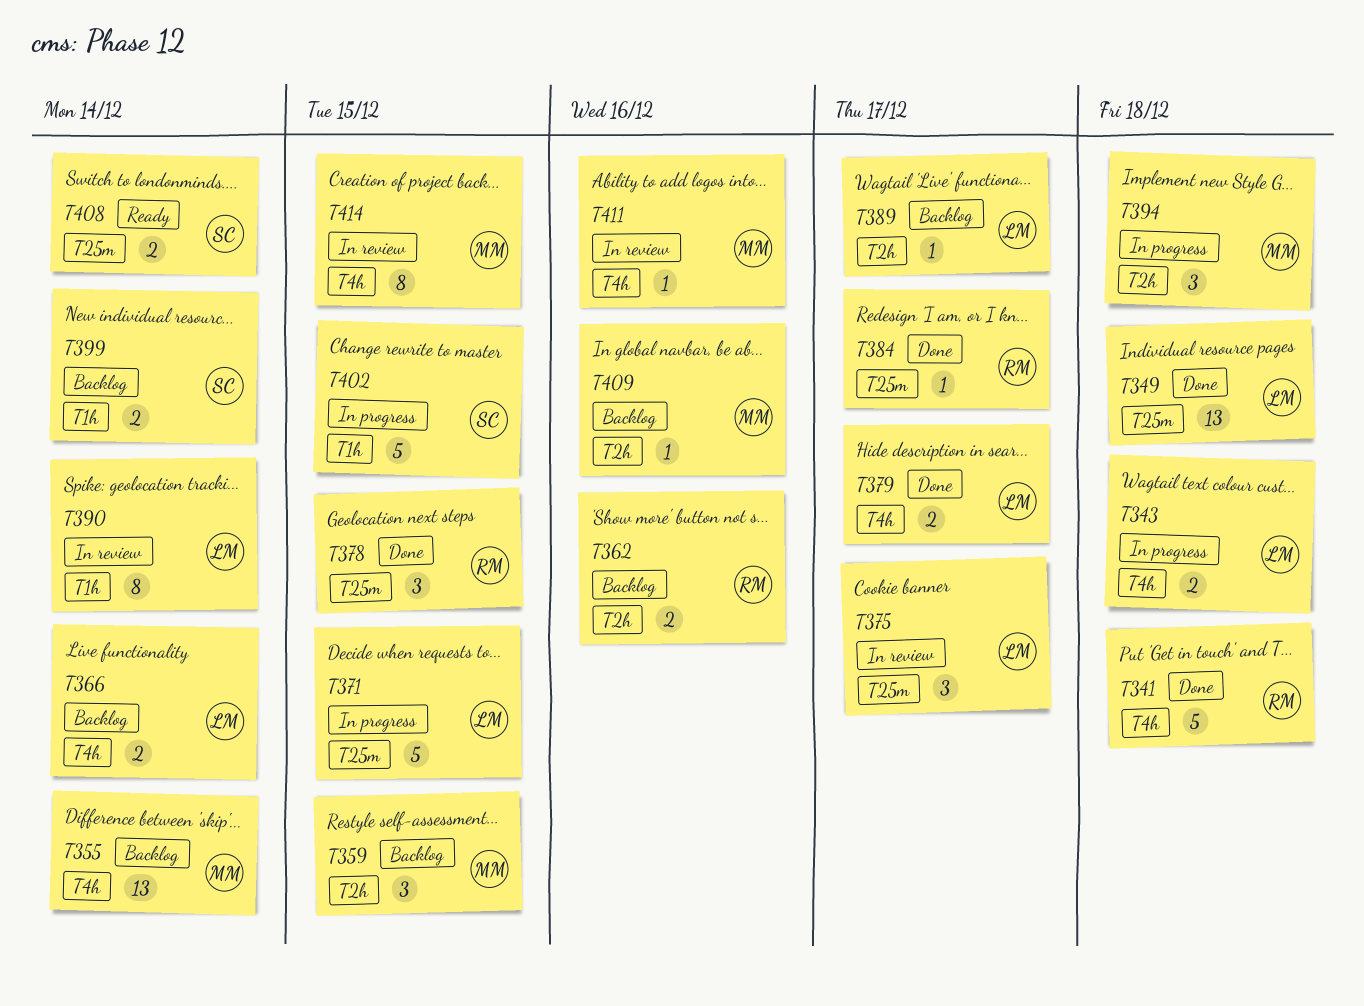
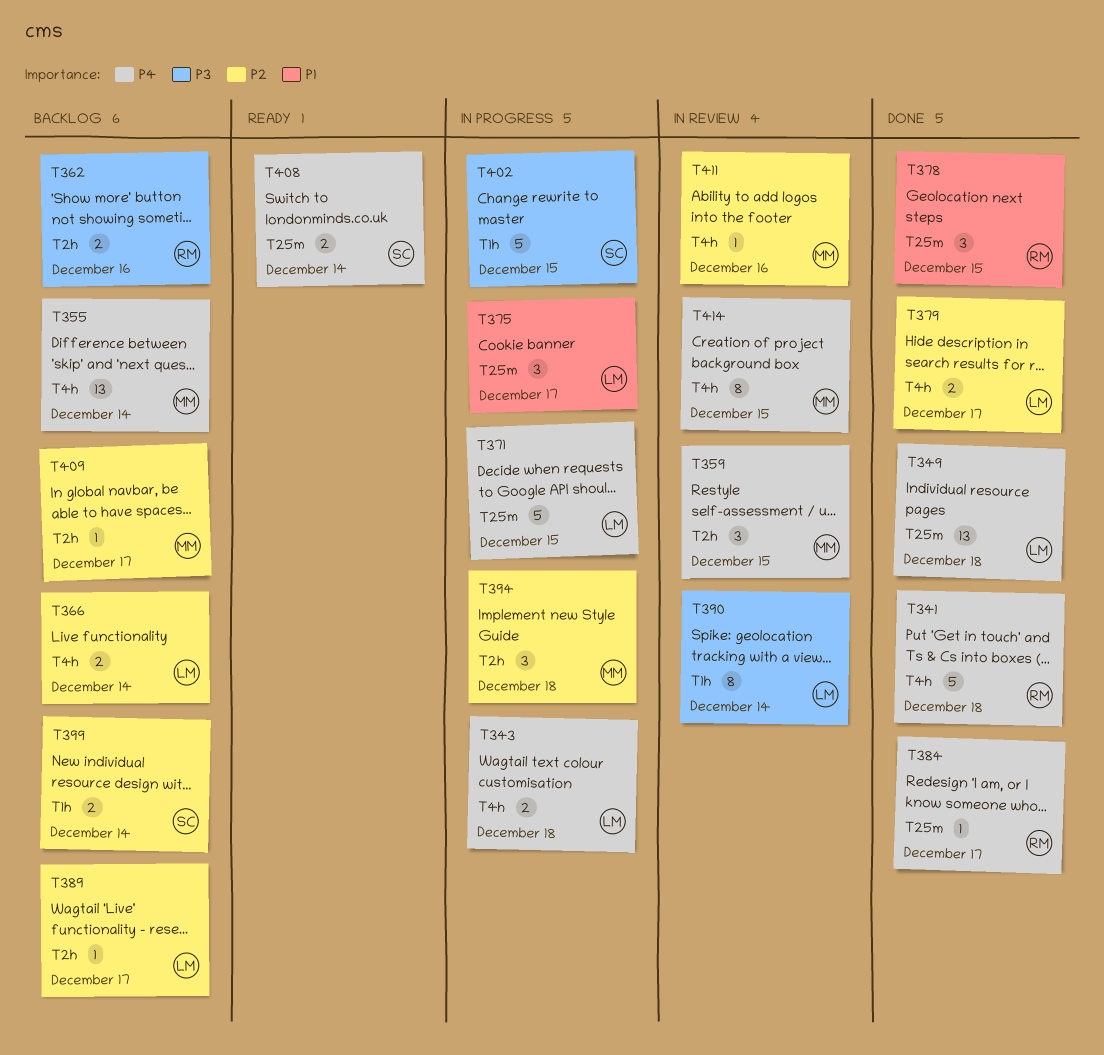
T359, status: Backlog -> In review
T375, status: In review -> In progress
T409, due: Dec 16 -> Dec 17

